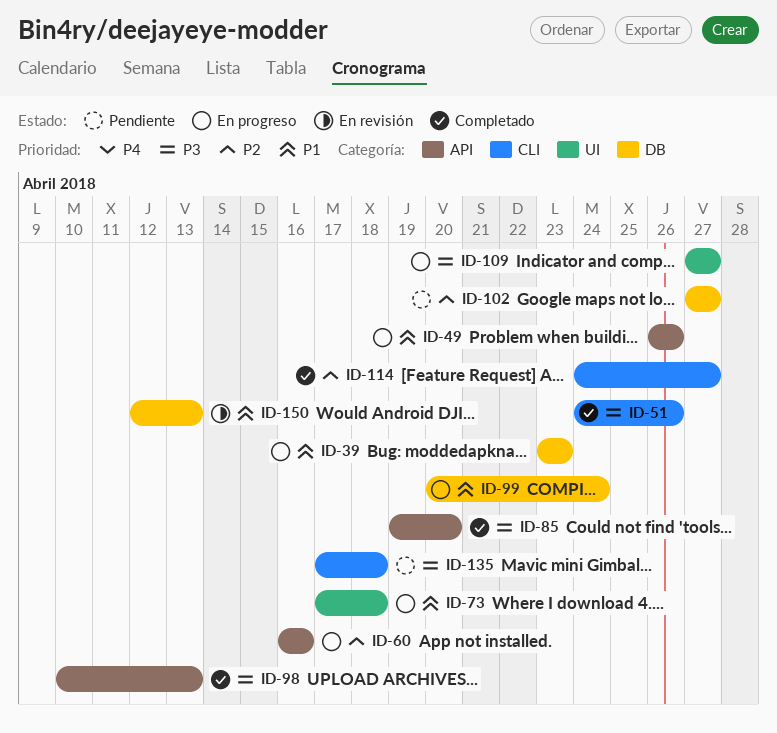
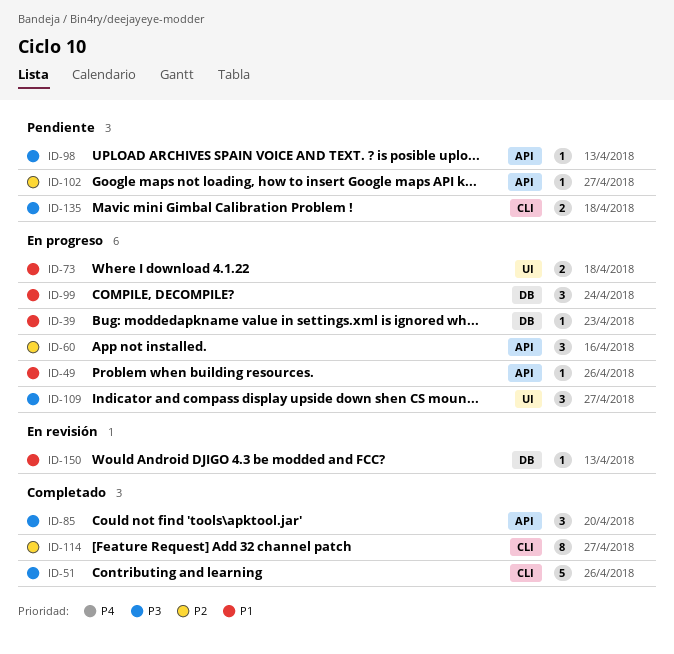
ID-98, status: Completado -> Pendiente
ID-102, label: DB -> API

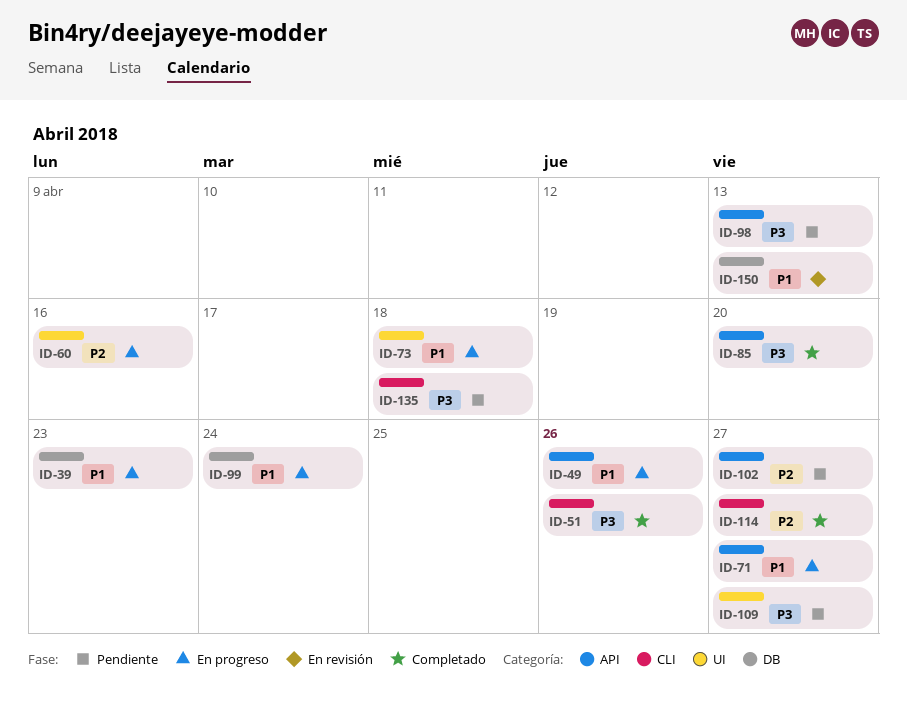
ID-60, label: API -> UI
ID-71: none -> present
ID-109, status: En progreso -> Pendiente

